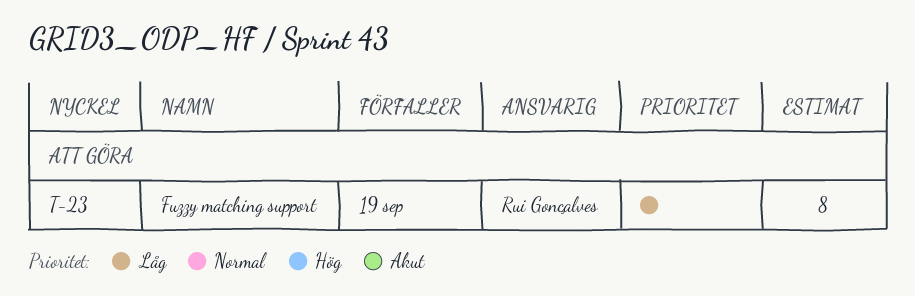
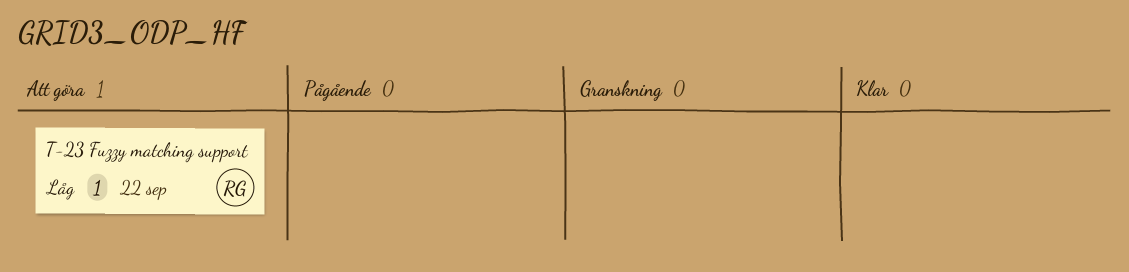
T-23, estimate: 8 -> 1
T-23, due: Sep 19 -> Sep 22

